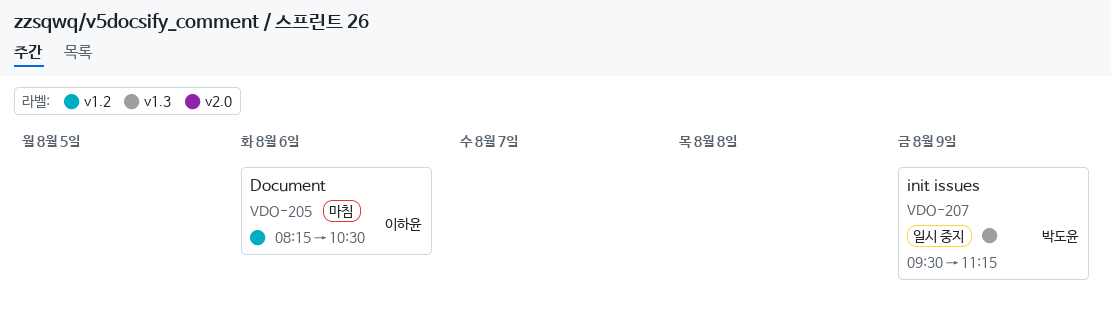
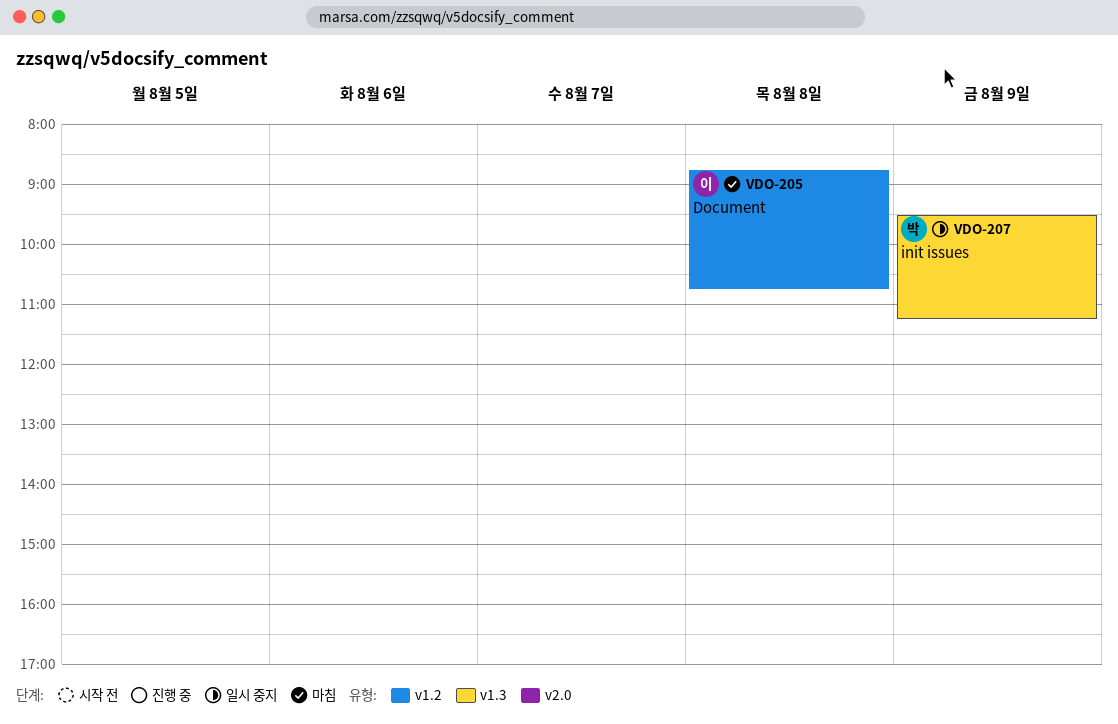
VDO-205, day: Aug 6 -> Aug 8
VDO-205, begins: 08:15 -> 08:45
VDO-205, ends: 10:30 -> 10:45

